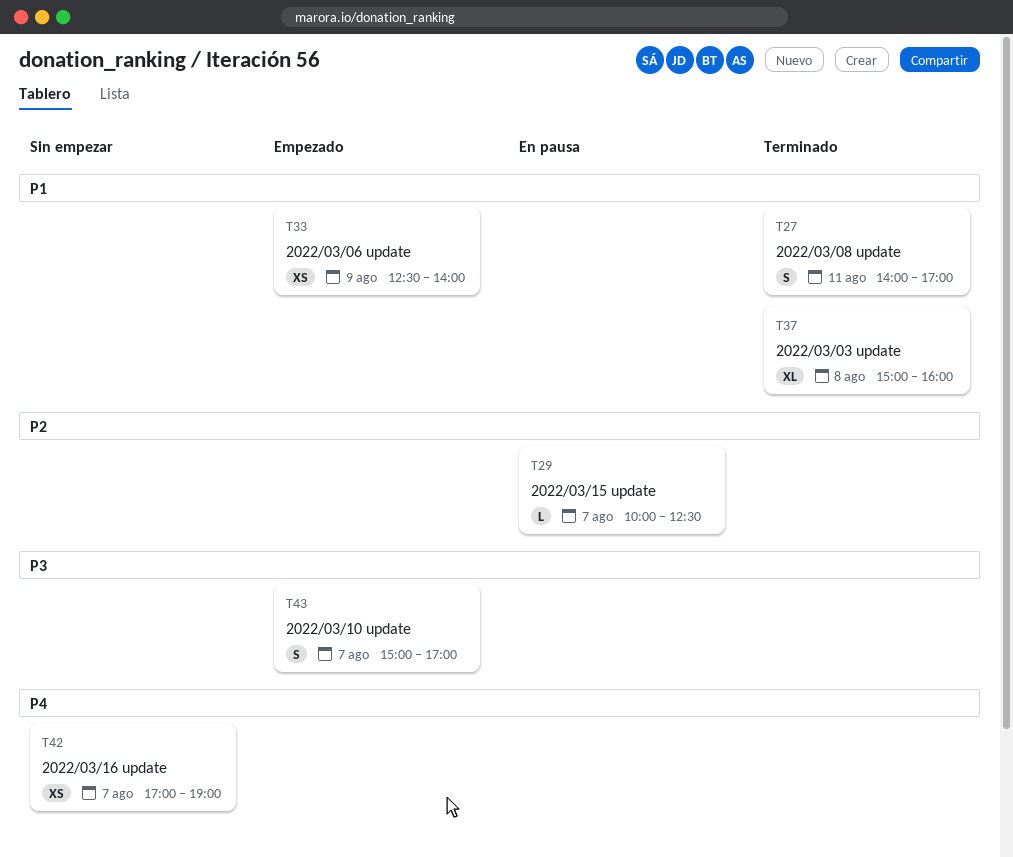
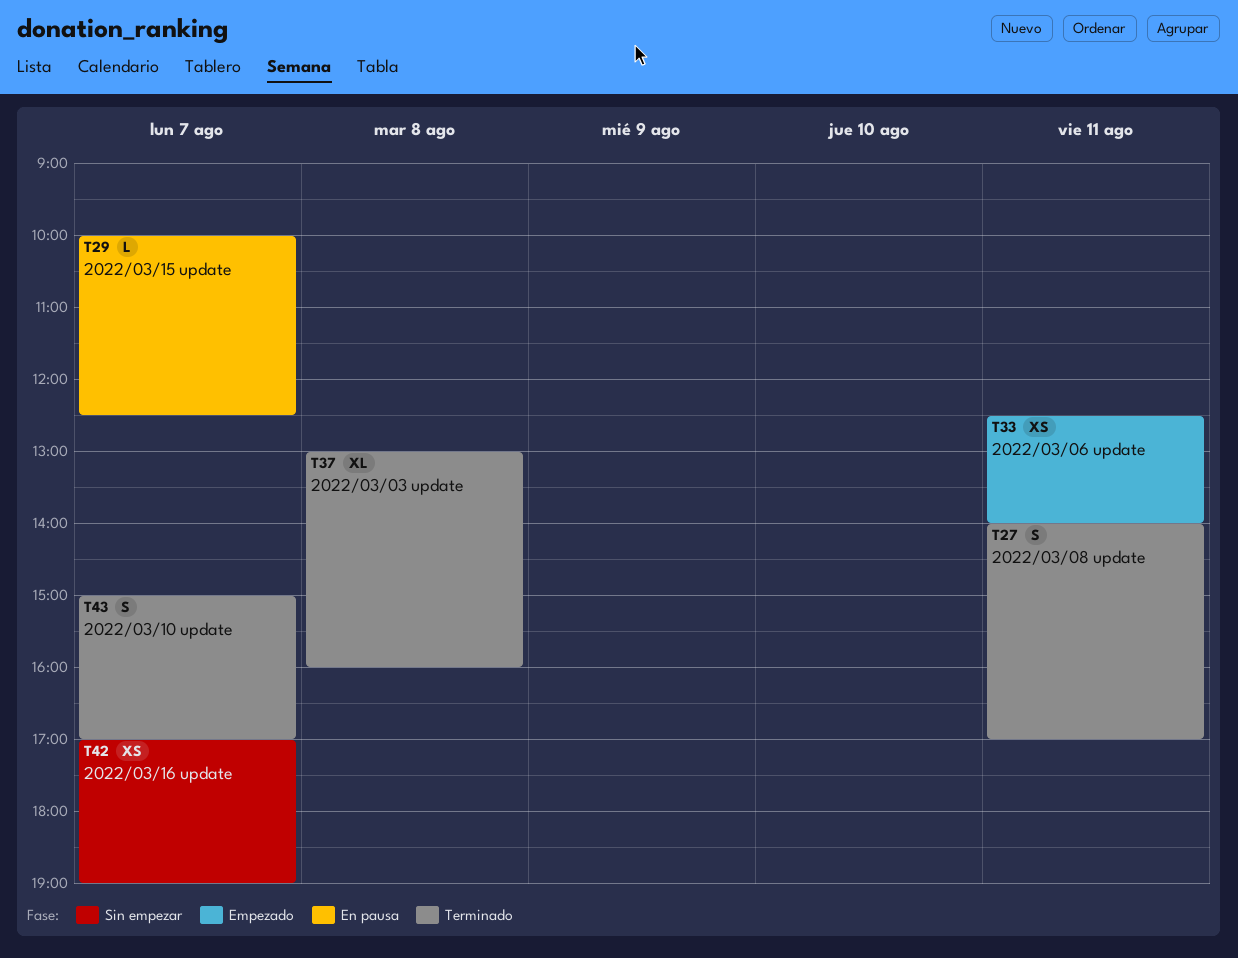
T33, day: Aug 9 -> Aug 11
T37, begins: 15:00 -> 13:00
T43, status: Empezado -> Terminado

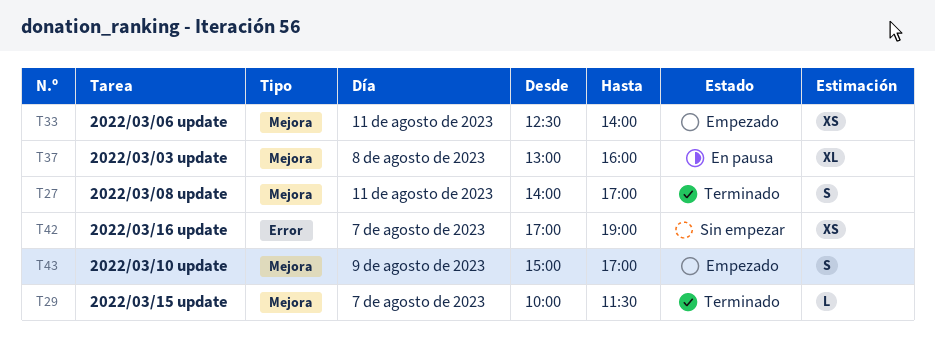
T29, status: En pausa -> Terminado
T29, ends: 12:30 -> 11:30
T37, status: Terminado -> En pausa
T43, status: Terminado -> Empezado
T43, day: Aug 7 -> Aug 9

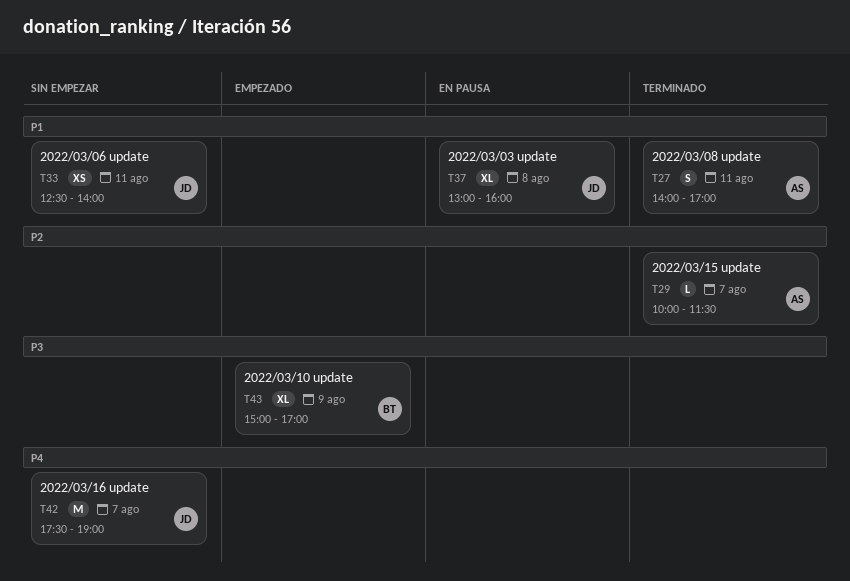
T33, status: Empezado -> Sin empezar
T42, estimate: XS -> M
T42, begins: 17:00 -> 17:30
T43, estimate: S -> XL

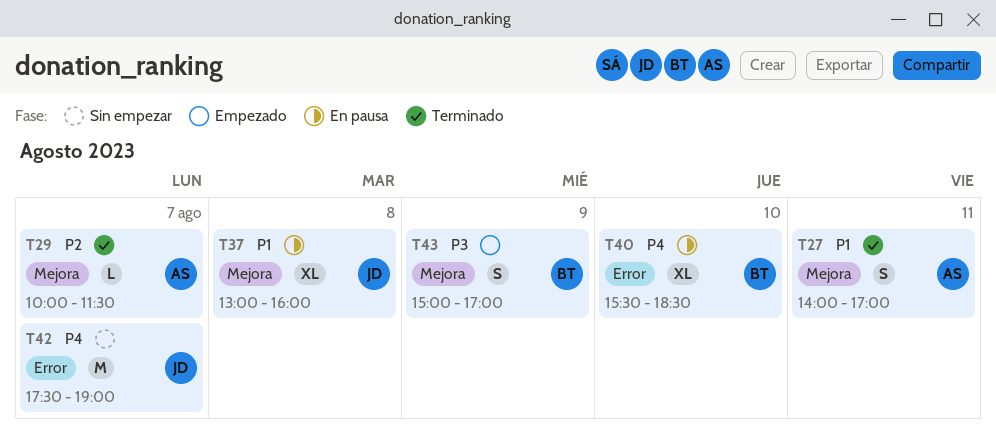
T33: present -> none
T40: none -> present
T43, estimate: XL -> S

